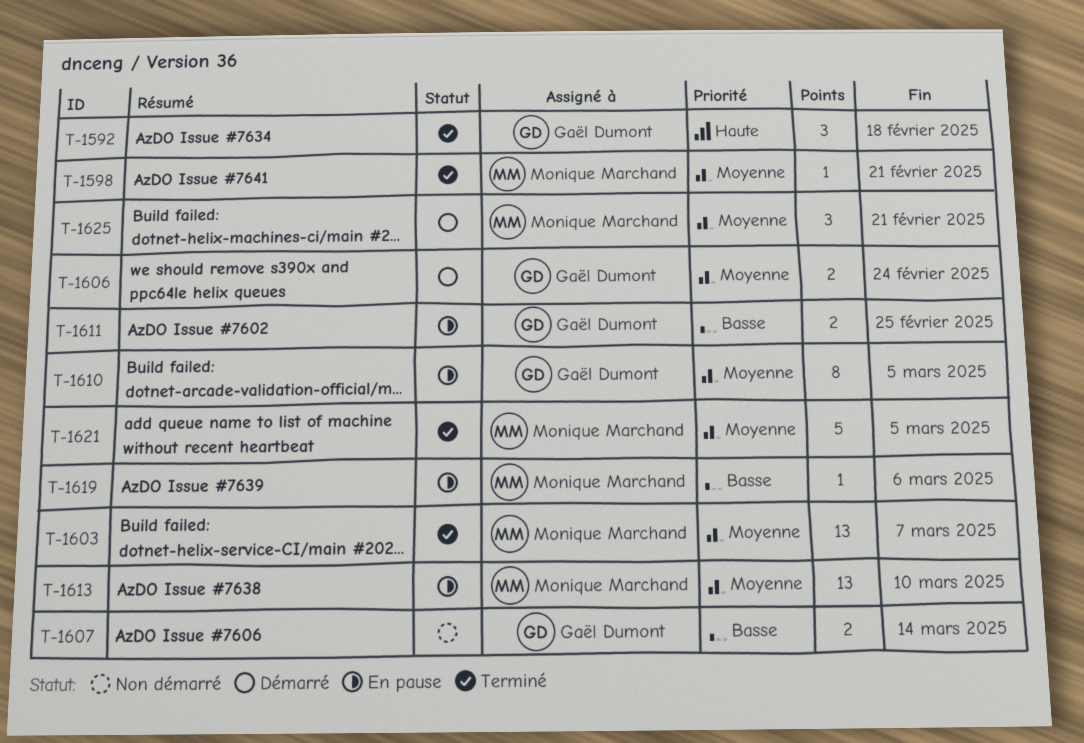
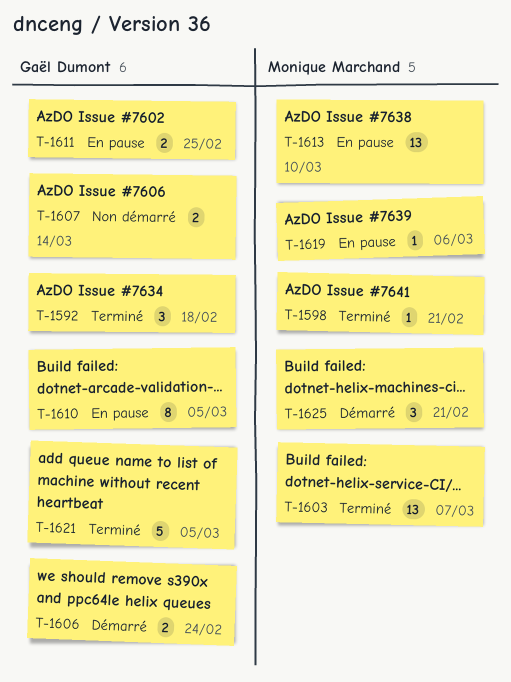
T-1621, owner: Monique Marchand -> Gaël Dumont

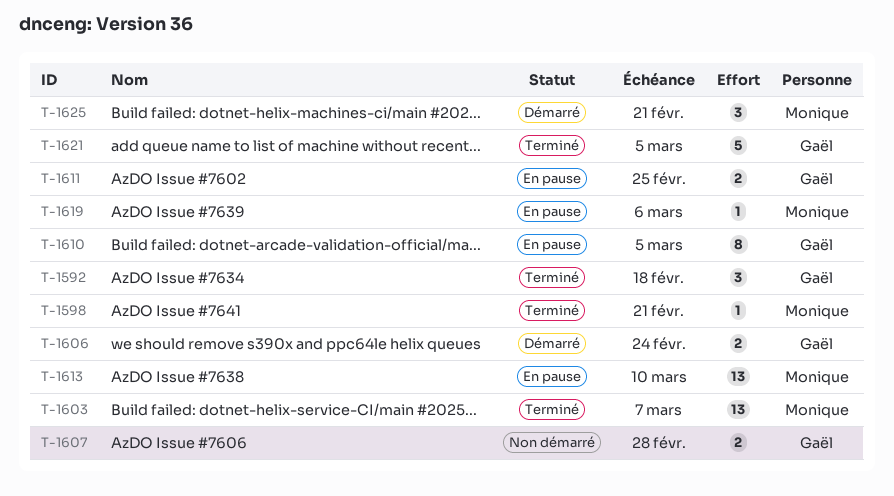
T-1607, due: Mar 14 -> Feb 28

